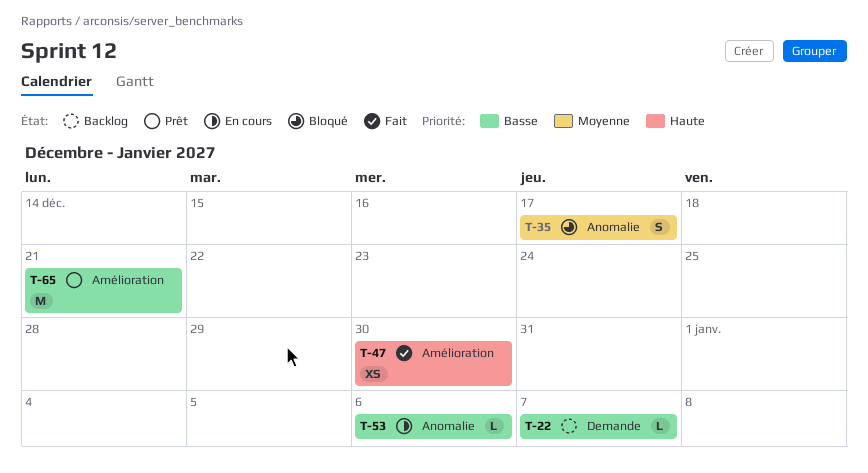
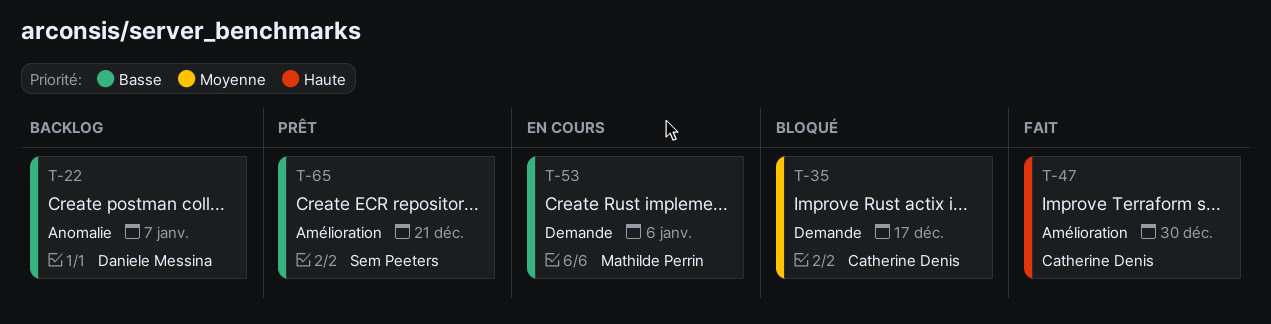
T-22, label: Demande -> Anomalie
T-35, label: Anomalie -> Demande
T-53, label: Anomalie -> Demande

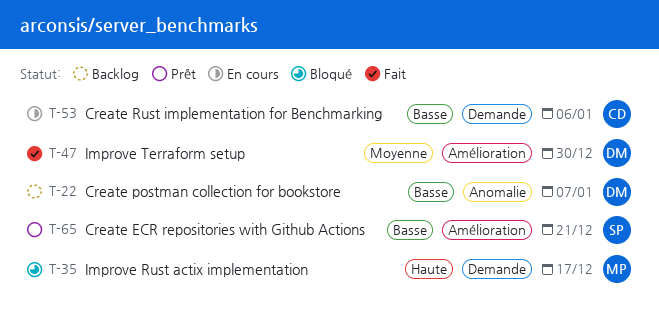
T-35, owner: Catherine Denis -> Mathilde Perrin
T-35, priority: Moyenne -> Haute
T-47, owner: Catherine Denis -> Daniele Messina
T-47, priority: Haute -> Moyenne
T-53, owner: Mathilde Perrin -> Catherine Denis

